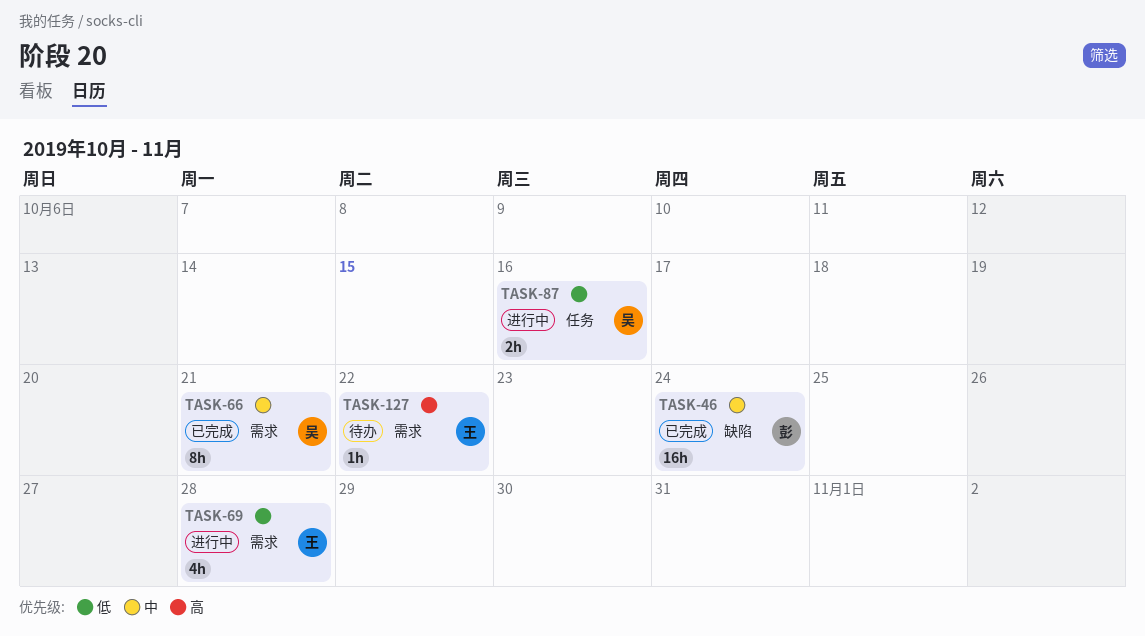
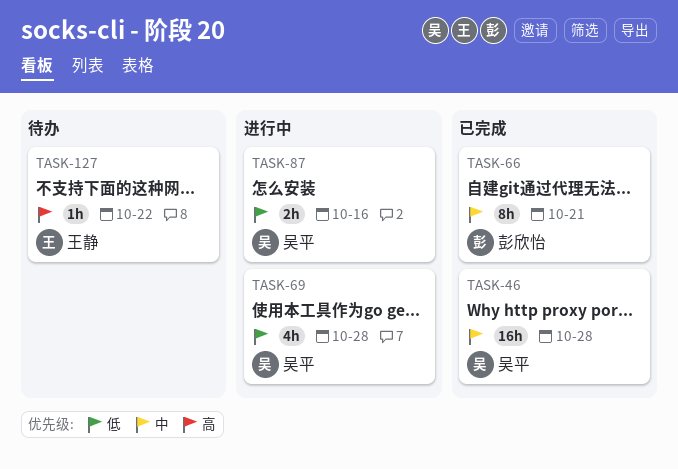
TASK-46, owner: 彭欣怡 -> 吴平
TASK-46, due: Oct 24 -> Oct 28
TASK-66, owner: 吴平 -> 彭欣怡
TASK-69, owner: 王静 -> 吴平

